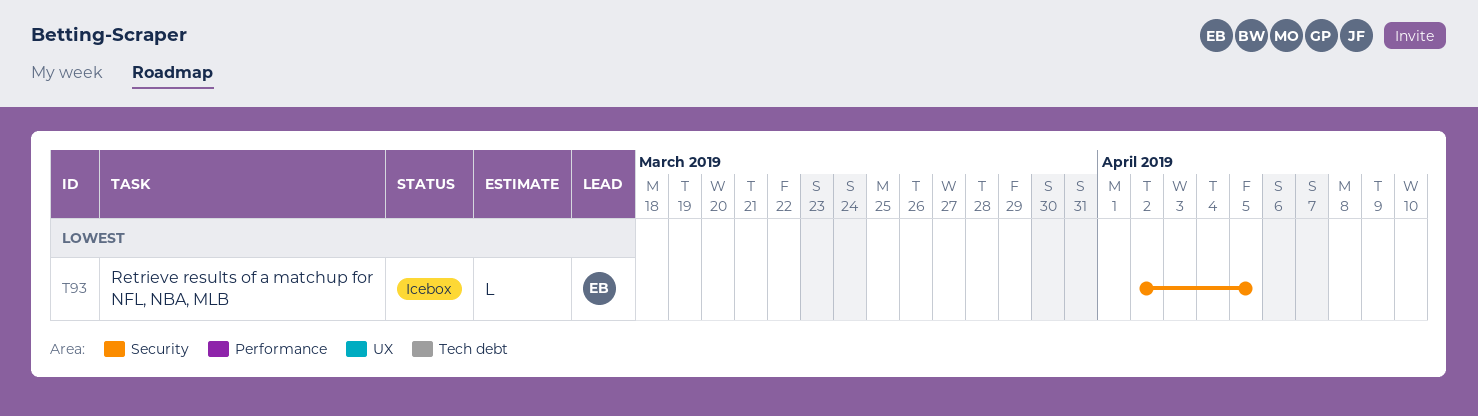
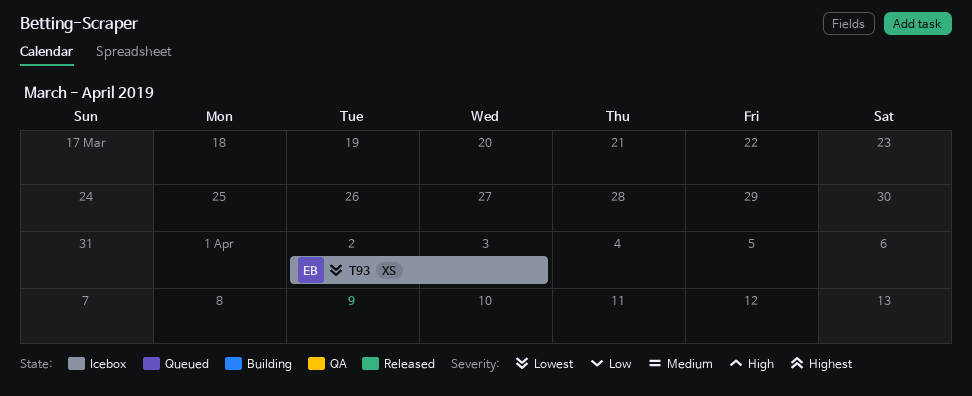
T93, estimate: L -> XS
T93, due: Apr 5 -> Apr 3

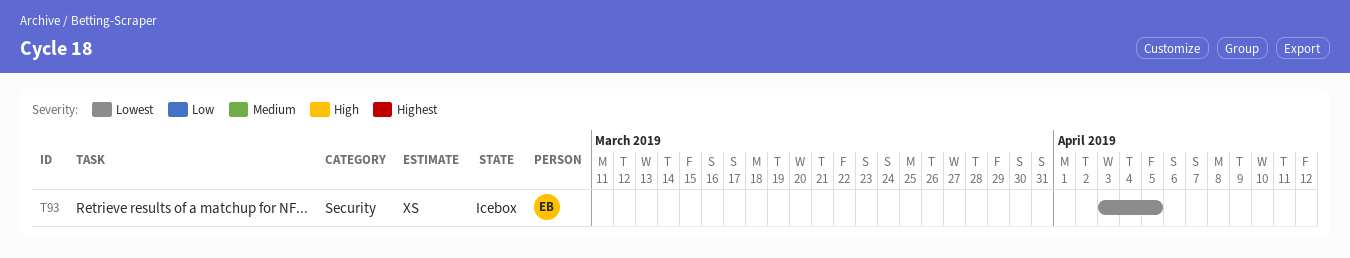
T93, start: Apr 2 -> Apr 3
T93, due: Apr 3 -> Apr 5

